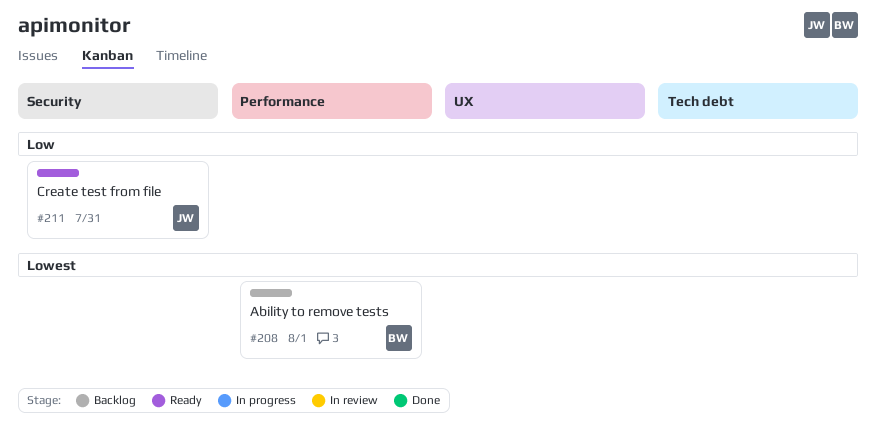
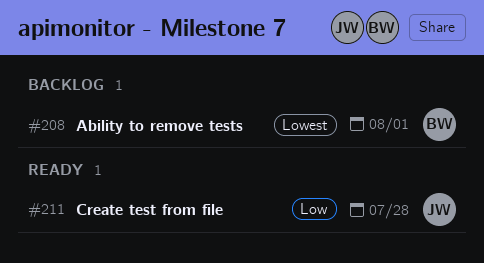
#211, due: Jul 31 -> Jul 28

